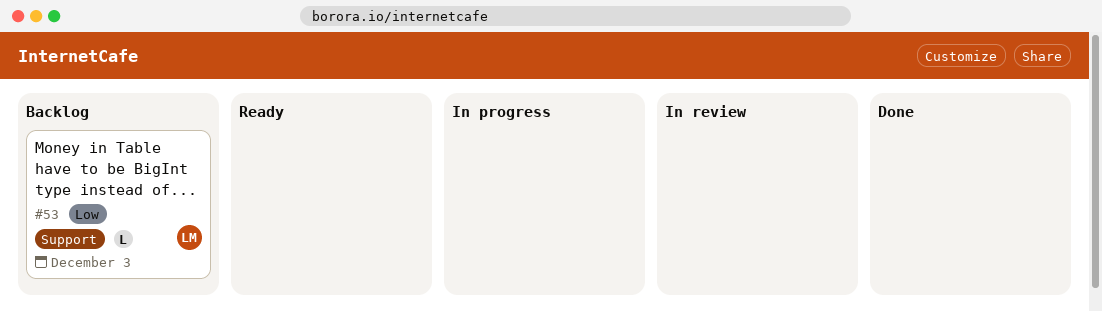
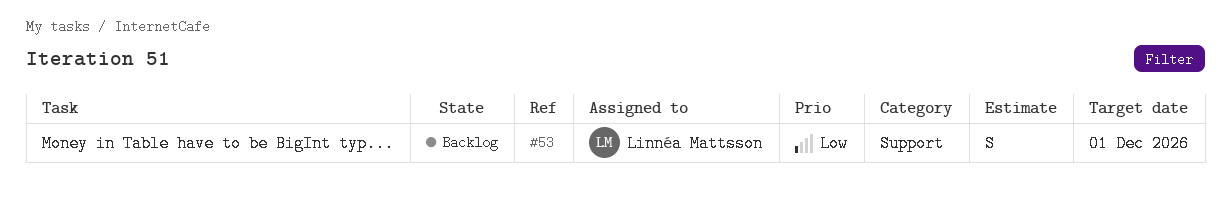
#53, estimate: L -> S
#53, due: Dec 3 -> Dec 1

